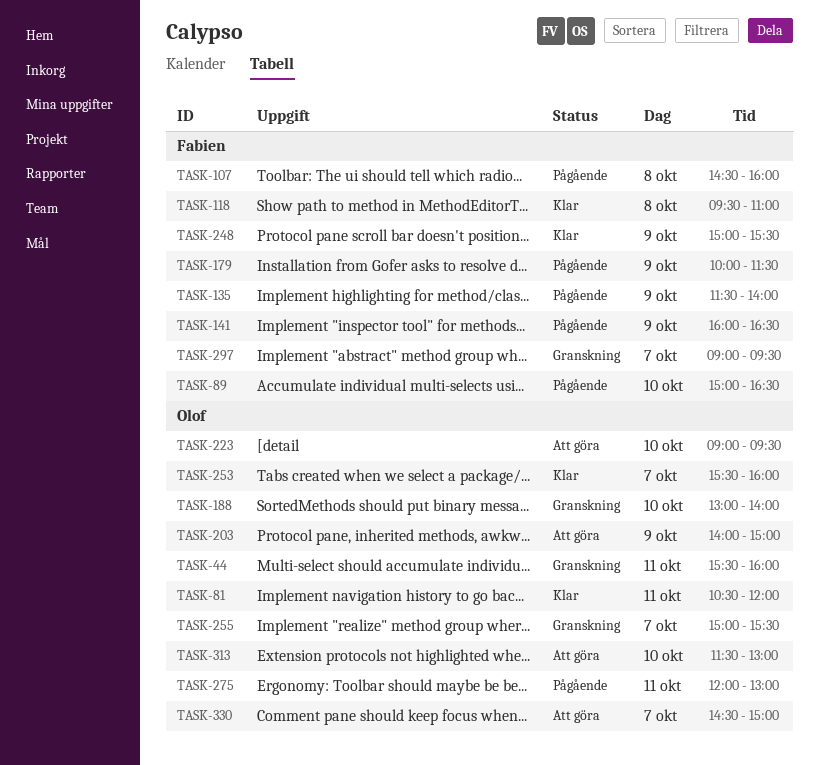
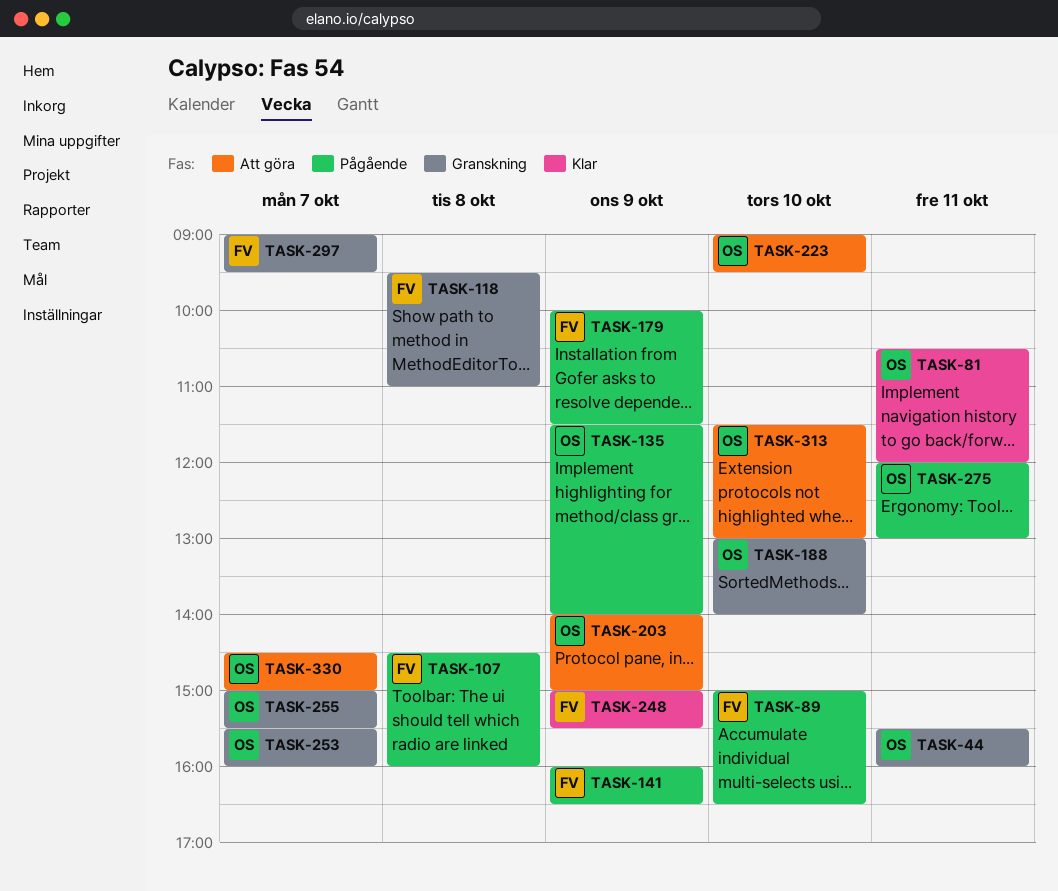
TASK-118, status: Klar -> Granskning
TASK-135, owner: Fabien -> Olof
TASK-253, status: Klar -> Granskning

